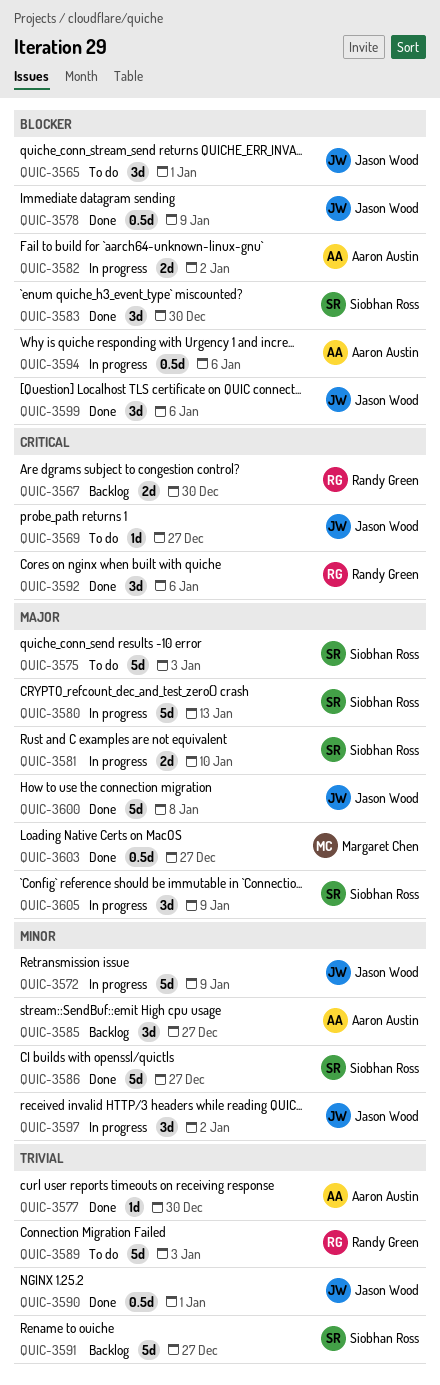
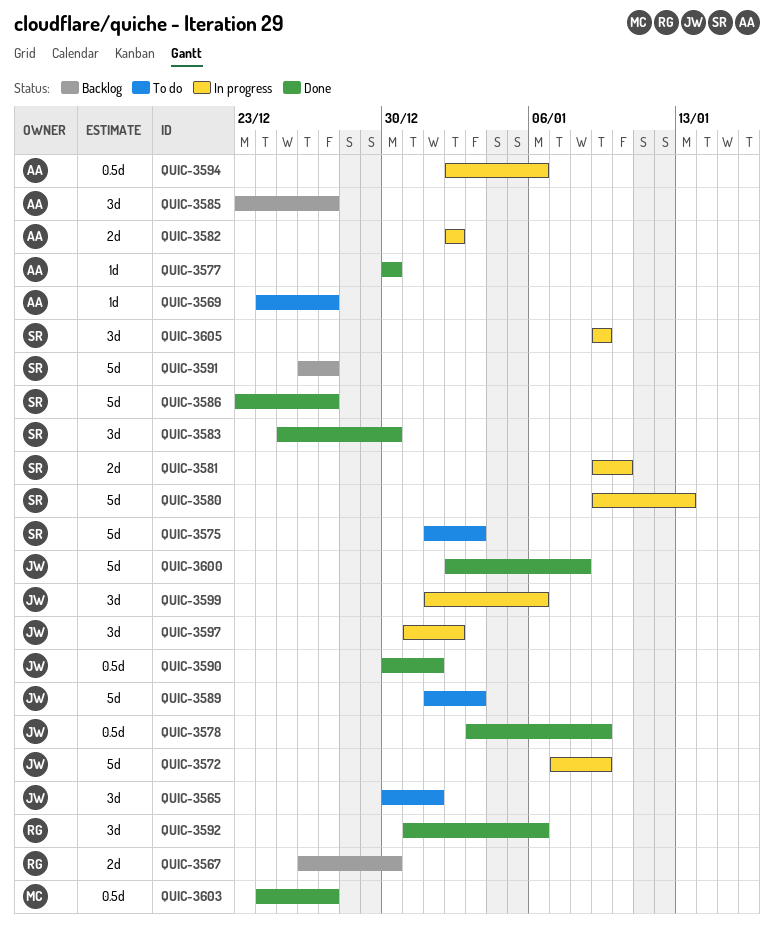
QUIC-3569, owner: Jason Wood -> Aaron Austin
QUIC-3589, owner: Randy Green -> Jason Wood
QUIC-3599, status: Done -> In progress

